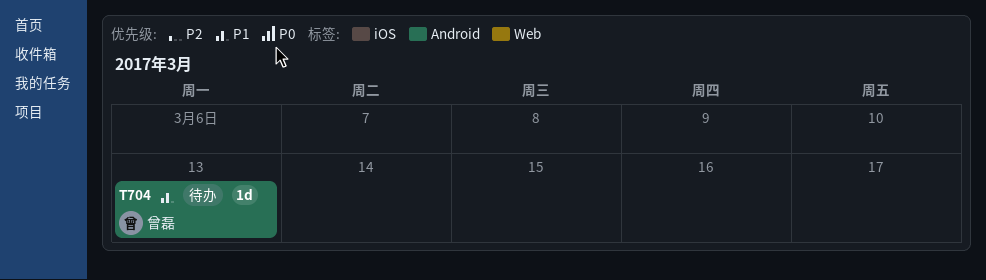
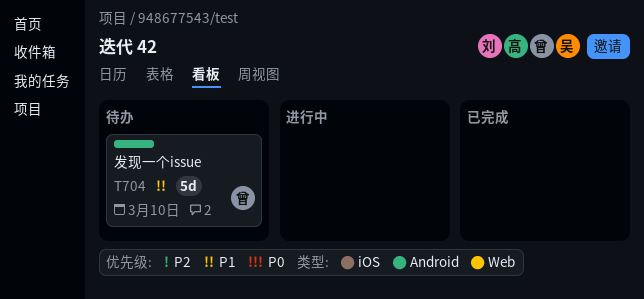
T704, estimate: 1d -> 5d
T704, due: Mar 13 -> Mar 10

